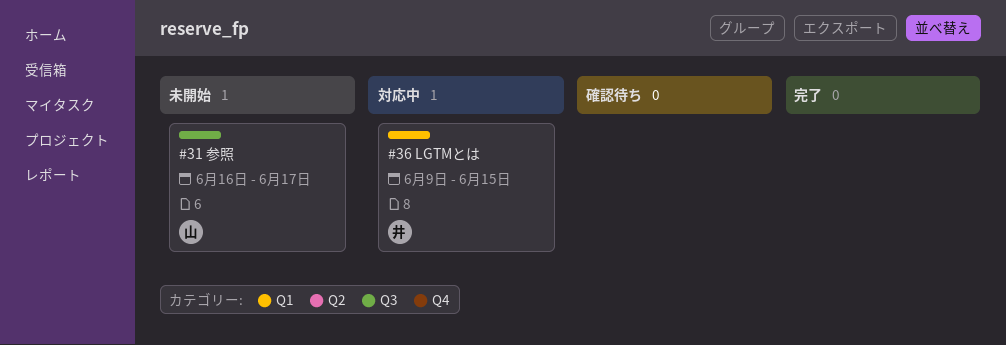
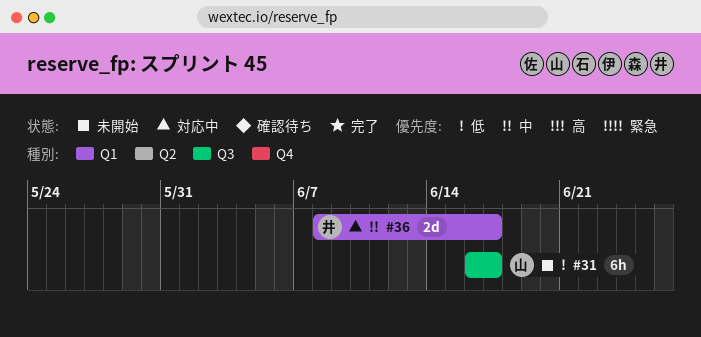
#36, start: Jun 9 -> Jun 8
#36, due: Jun 15 -> Jun 17

